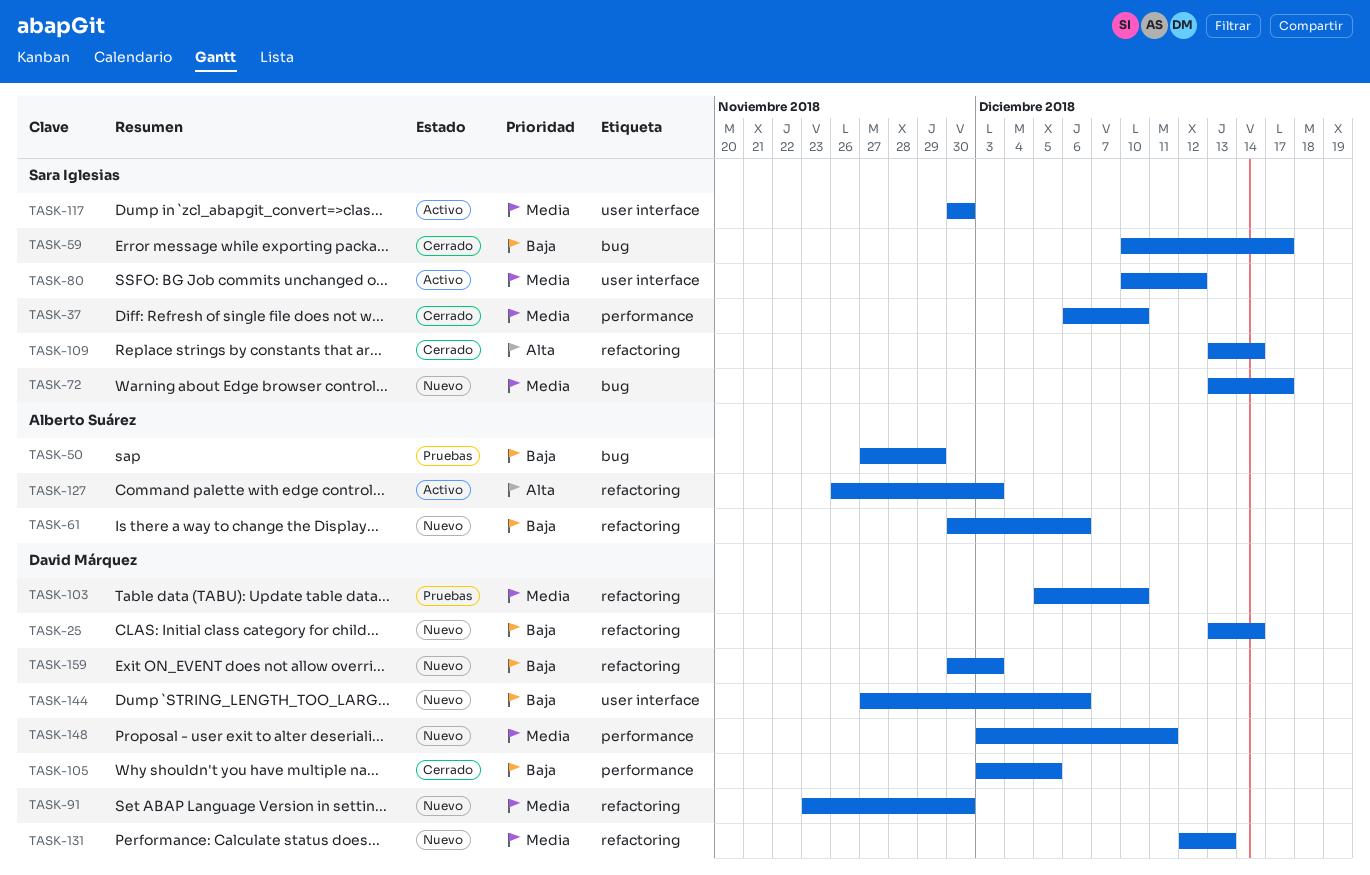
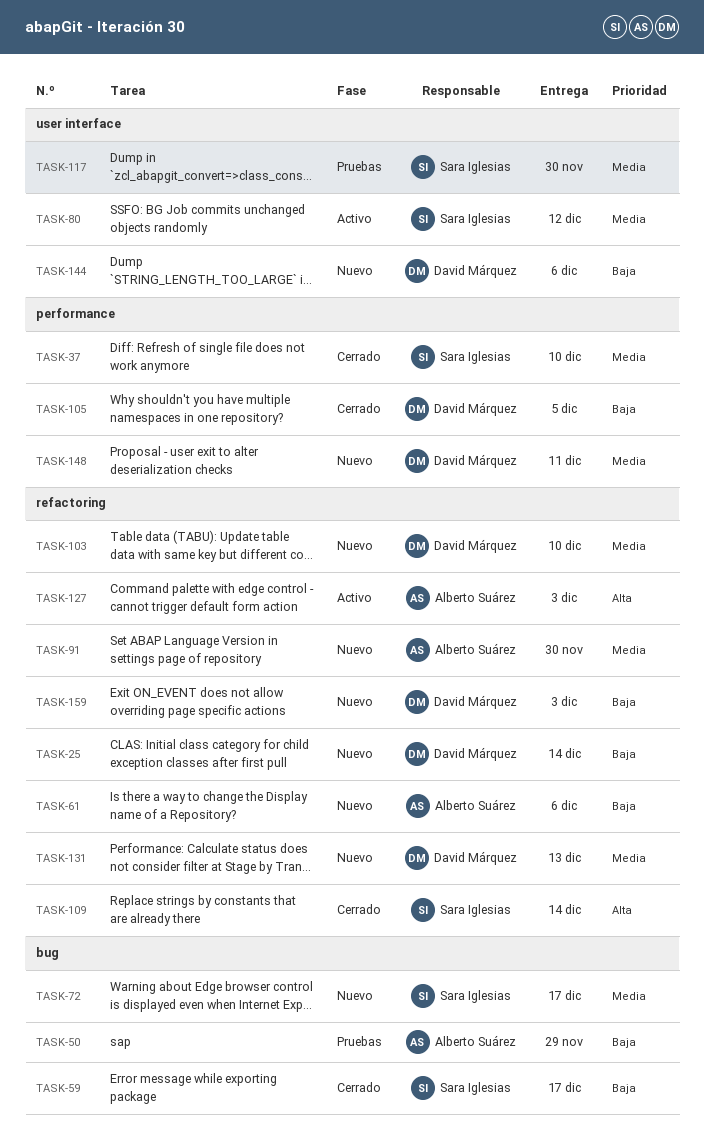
TASK-91, owner: David Márquez -> Alberto Suárez
TASK-103, status: Pruebas -> Nuevo
TASK-117, status: Activo -> Pruebas

